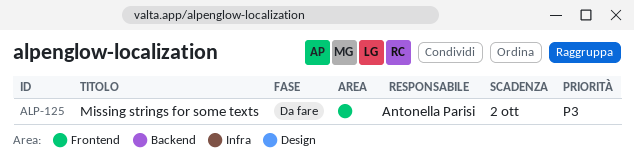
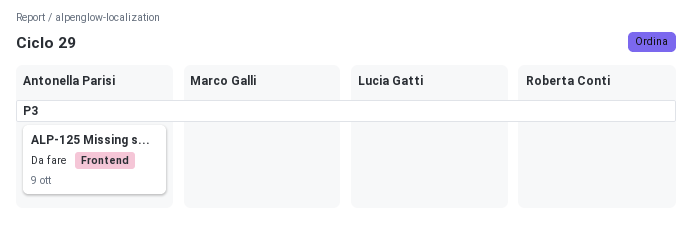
ALP-125, due: Oct 2 -> Oct 9

